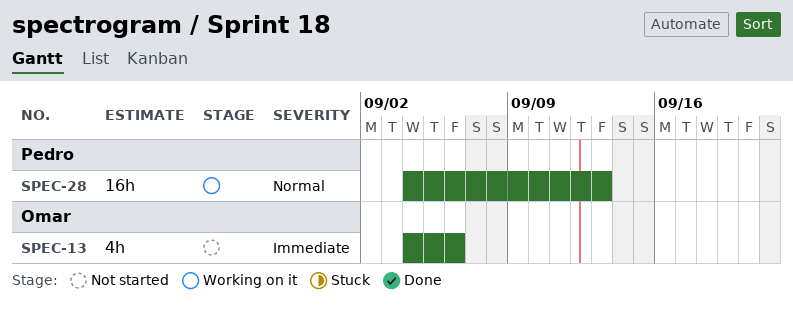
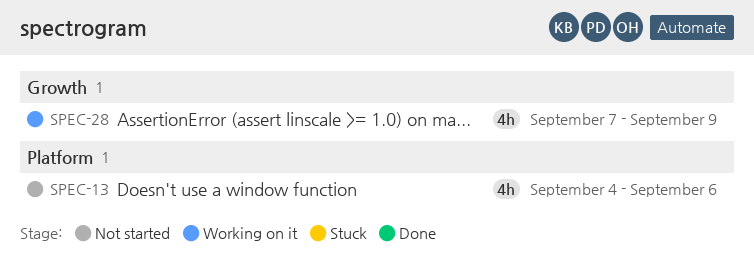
SPEC-28, estimate: 16h -> 4h
SPEC-28, start: Sep 4 -> Sep 7
SPEC-28, due: Sep 13 -> Sep 9

